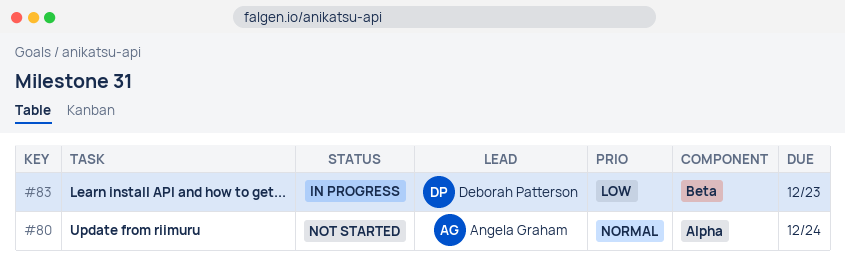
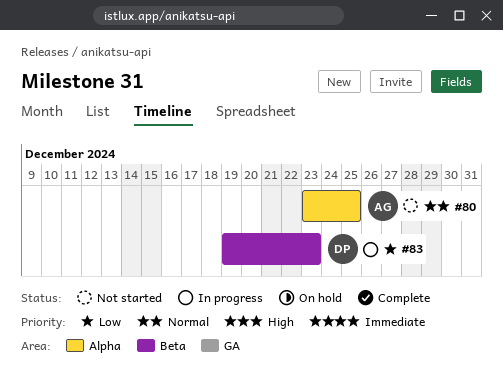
#80, due: Dec 24 -> Dec 25

